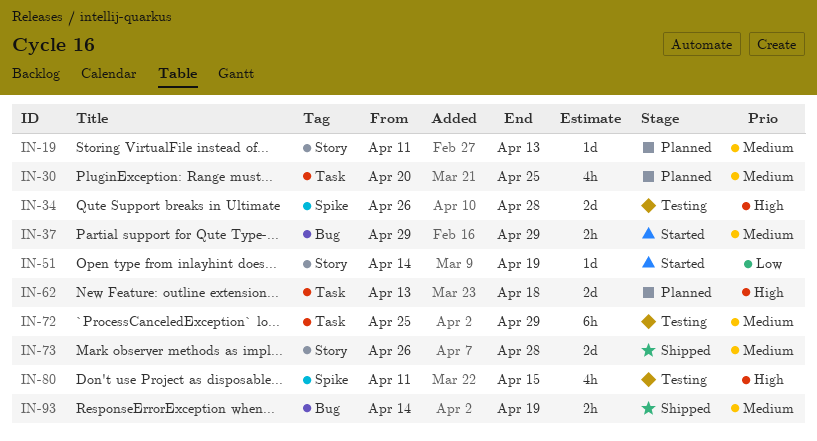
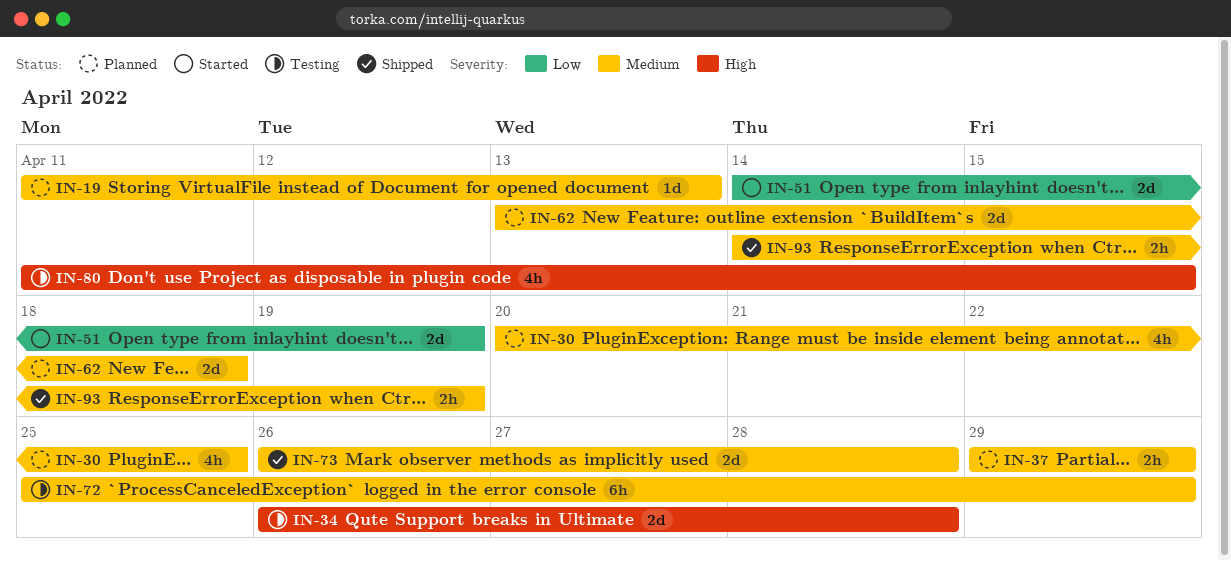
IN-37, status: Started -> Planned
IN-51, estimate: 1d -> 2d
IN-62, priority: High -> Medium

